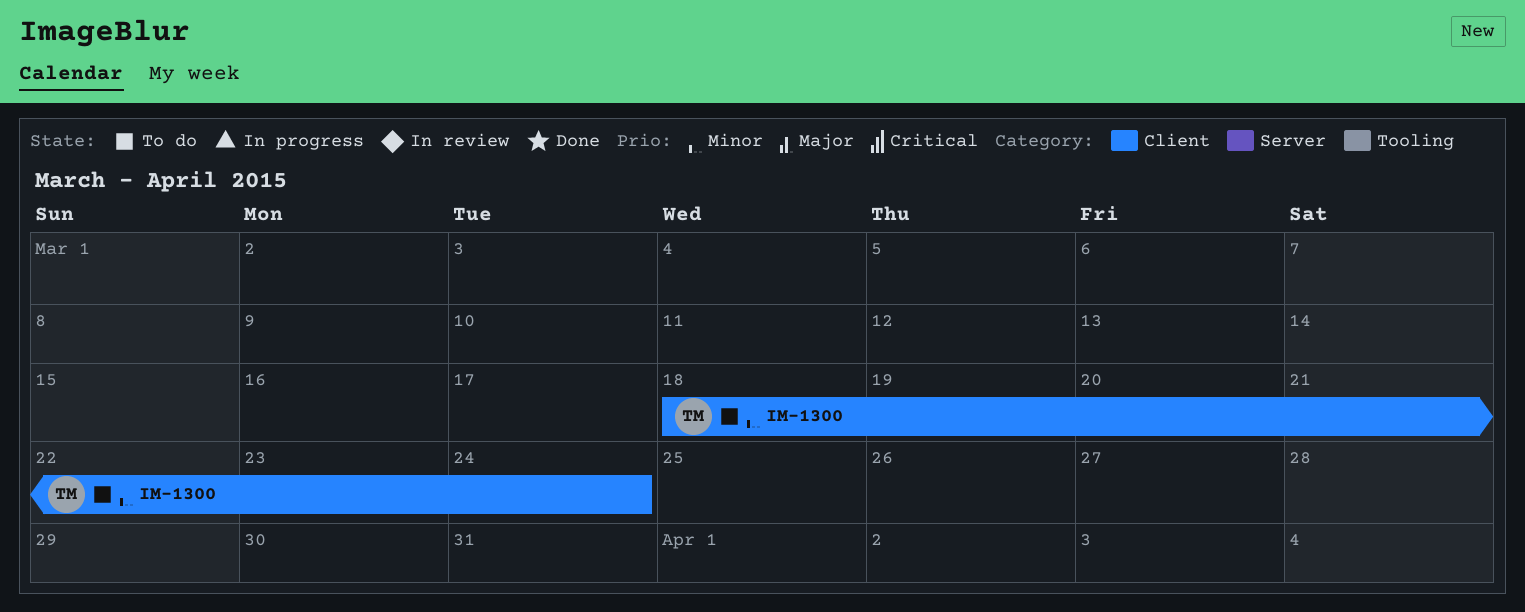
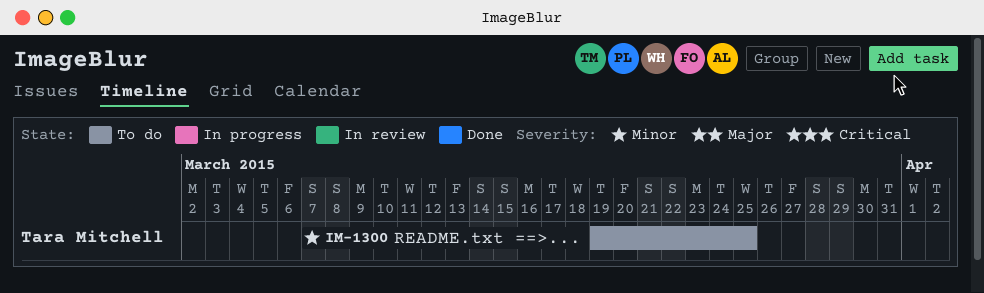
IM-1300, start: Mar 18 -> Mar 19
IM-1300, due: Mar 24 -> Mar 25

